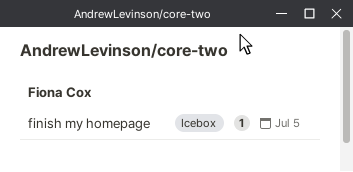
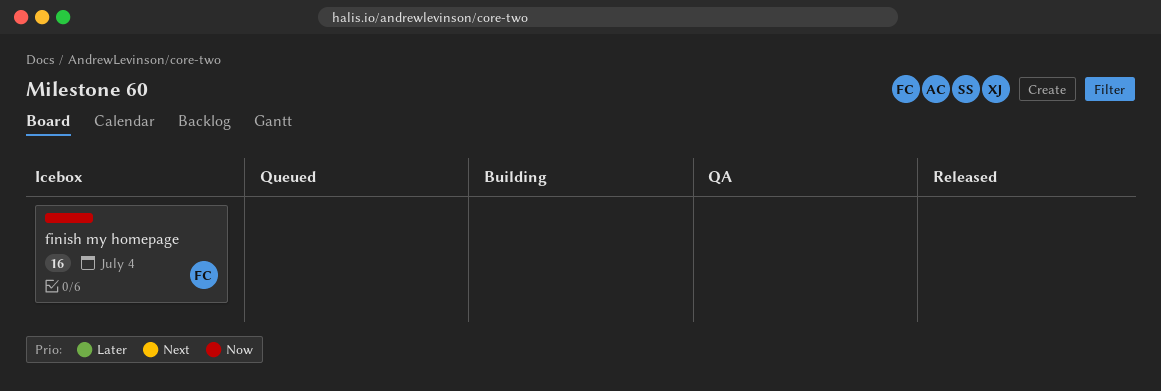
finish my homepage, estimate: 1 -> 16
finish my homepage, due: Jul 5 -> Jul 4

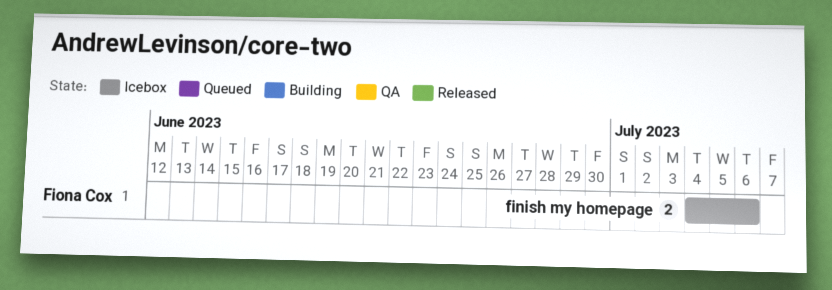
finish my homepage, estimate: 16 -> 2
finish my homepage, due: Jul 4 -> Jul 6

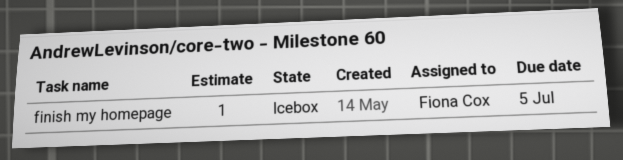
finish my homepage, estimate: 2 -> 1
finish my homepage, due: Jul 6 -> Jul 5

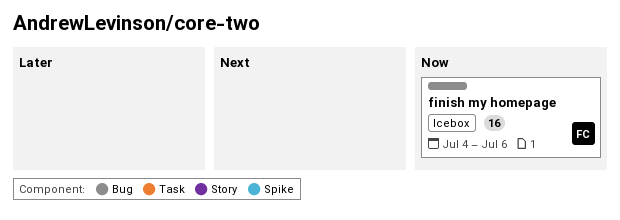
finish my homepage, estimate: 1 -> 16
finish my homepage, due: Jul 5 -> Jul 6

